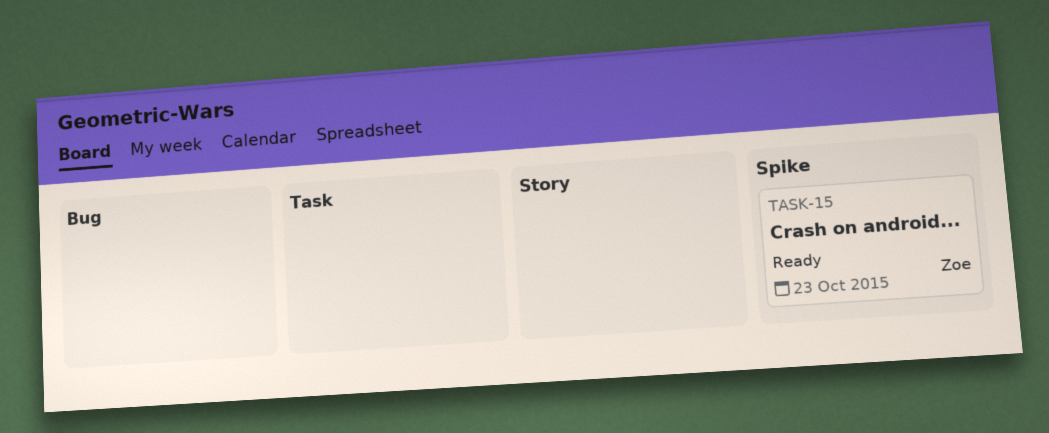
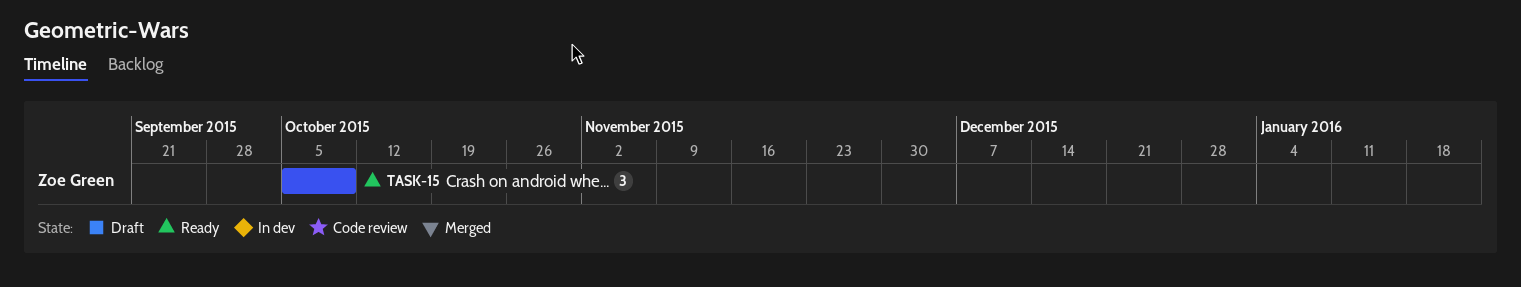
TASK-15, due: Oct 23 -> Oct 9

